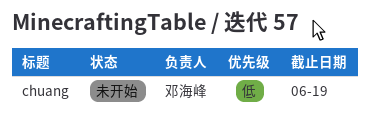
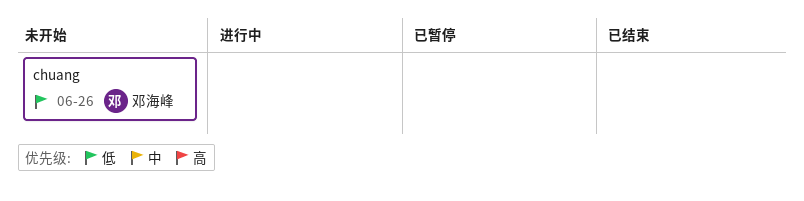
chuang, due: Jun 19 -> Jun 26

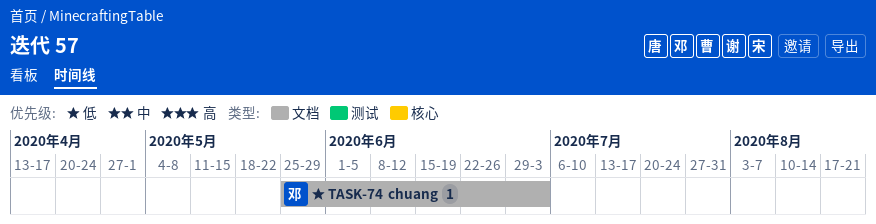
chuang, due: Jun 26 -> Jul 3

